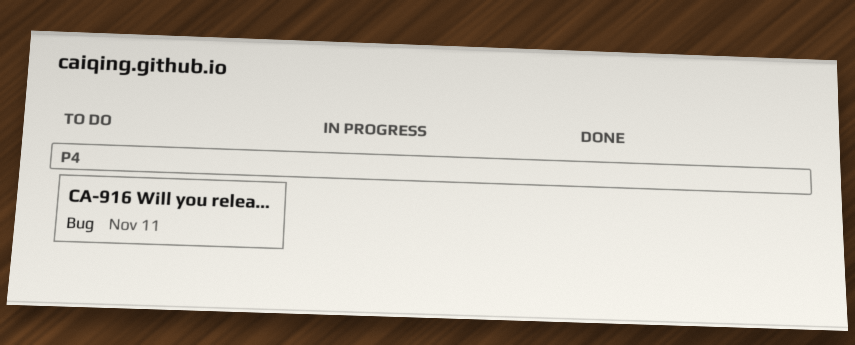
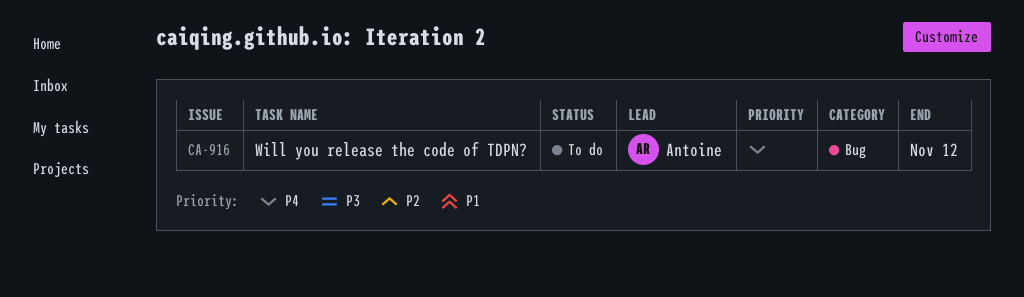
CA-916, due: Nov 11 -> Nov 12

